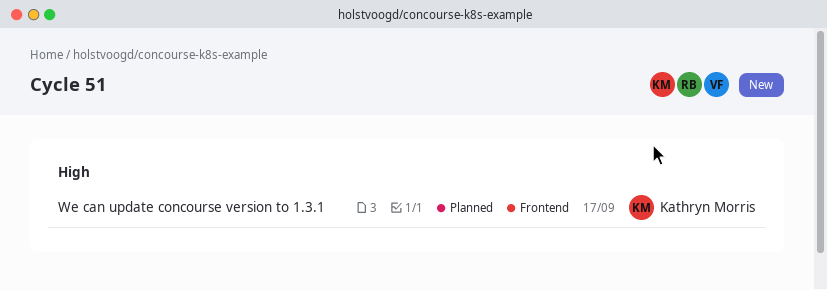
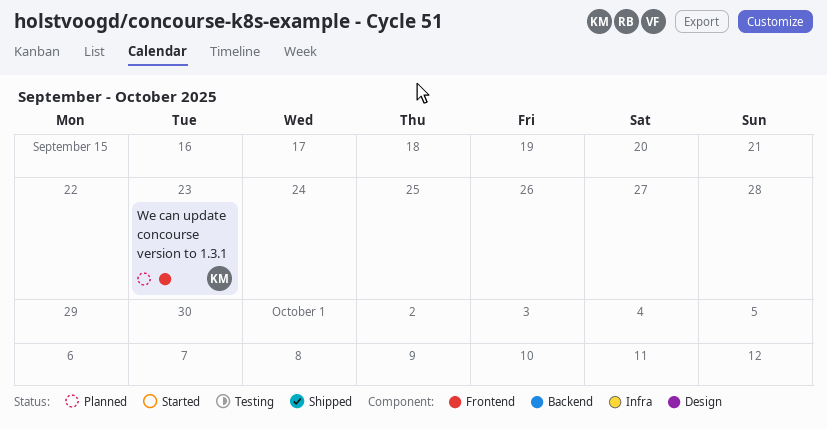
We can update concourse version to 1.3.1, due: Sep 17 -> Sep 23

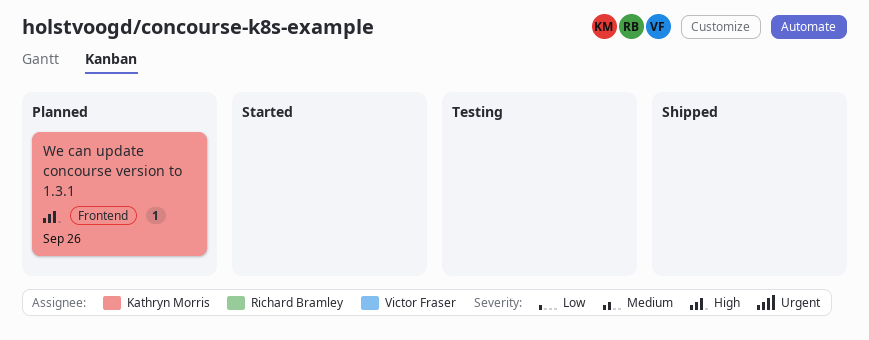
We can update concourse version to 1.3.1, due: Sep 23 -> Sep 26

